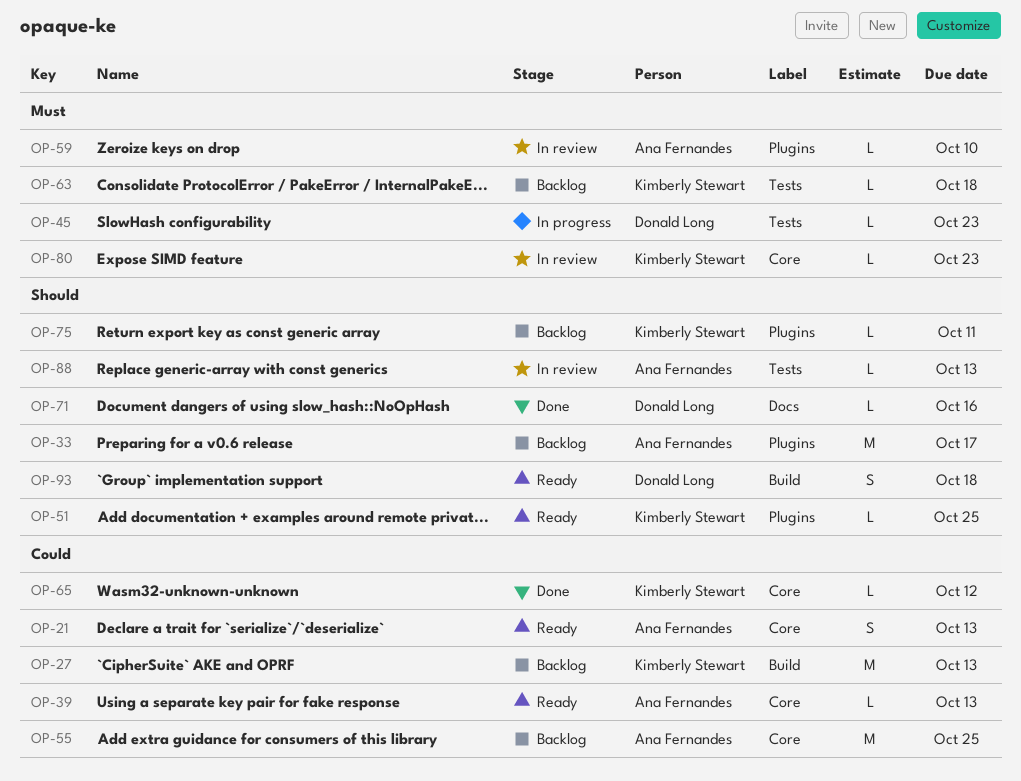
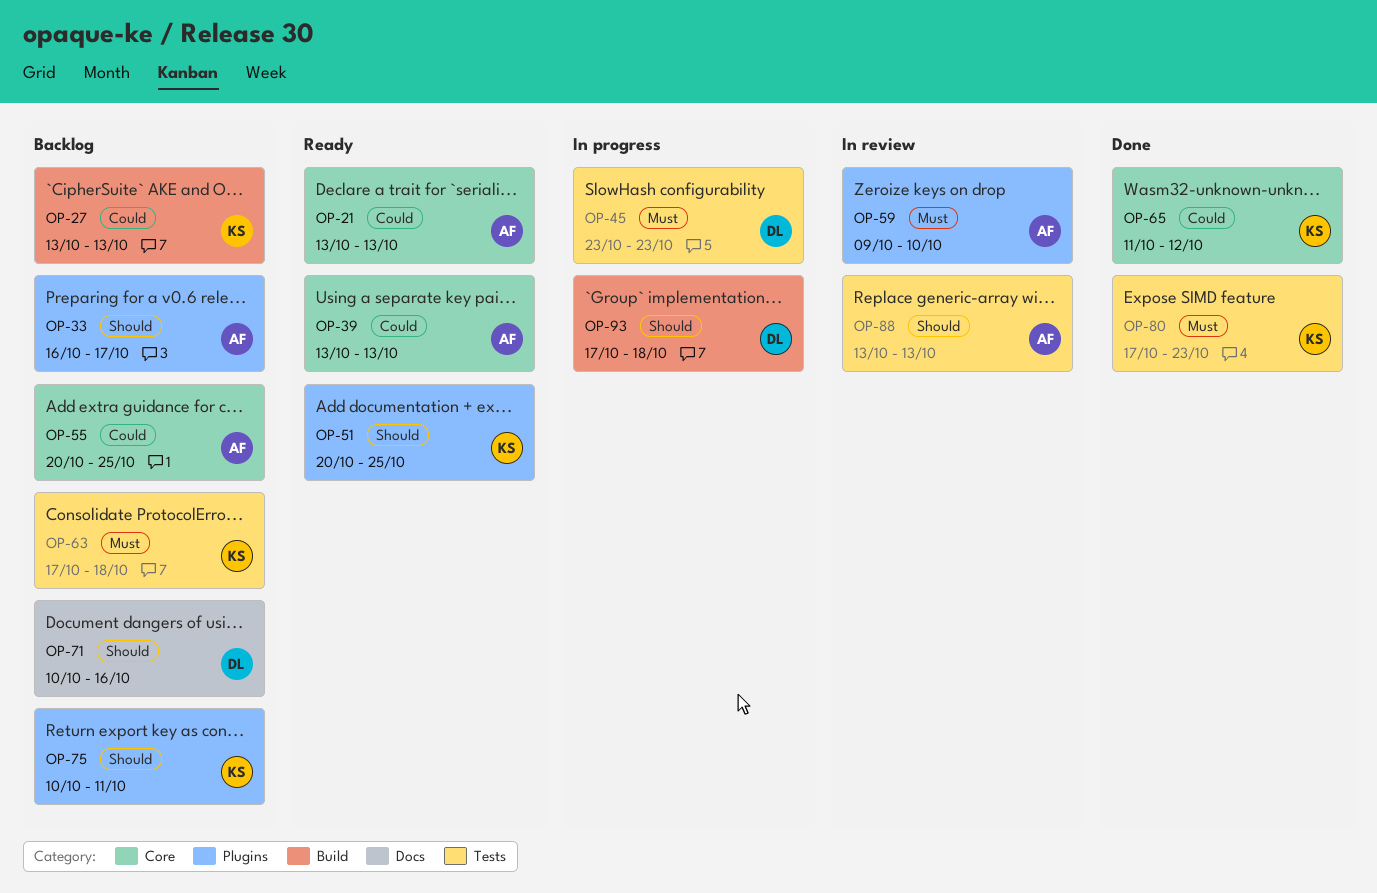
OP-71, status: Done -> Backlog
OP-80, status: In review -> Done
OP-80, label: Core -> Tests
OP-93, status: Ready -> In progress

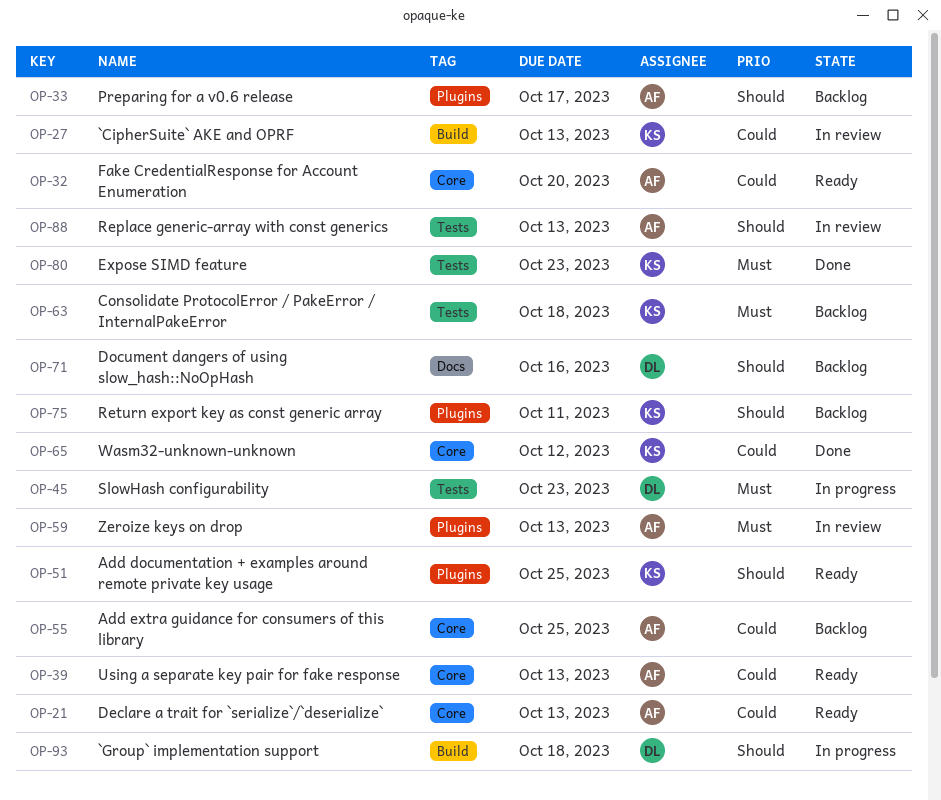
OP-27, status: Backlog -> In review
OP-32: none -> present
OP-59, due: Oct 10 -> Oct 13

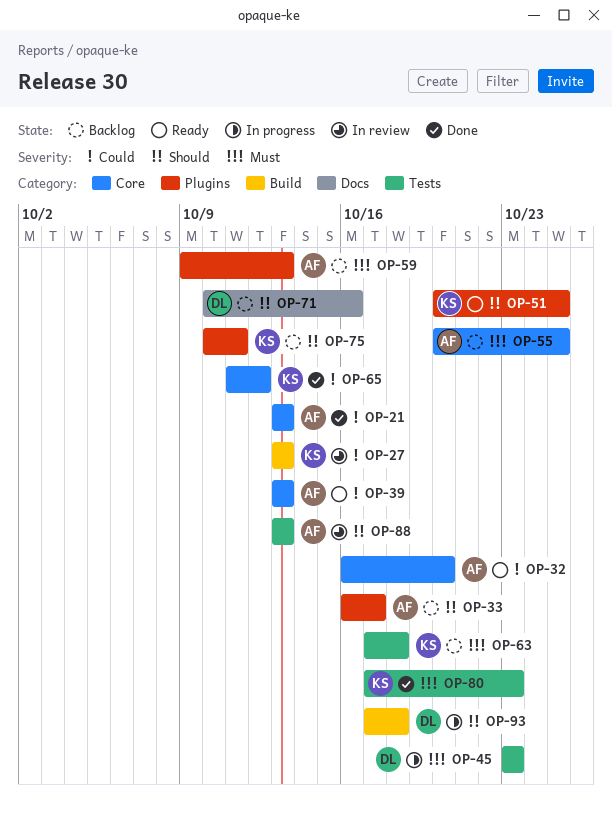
OP-21, status: Ready -> Done
OP-55, priority: Could -> Must
OP-59, status: In review -> Backlog

